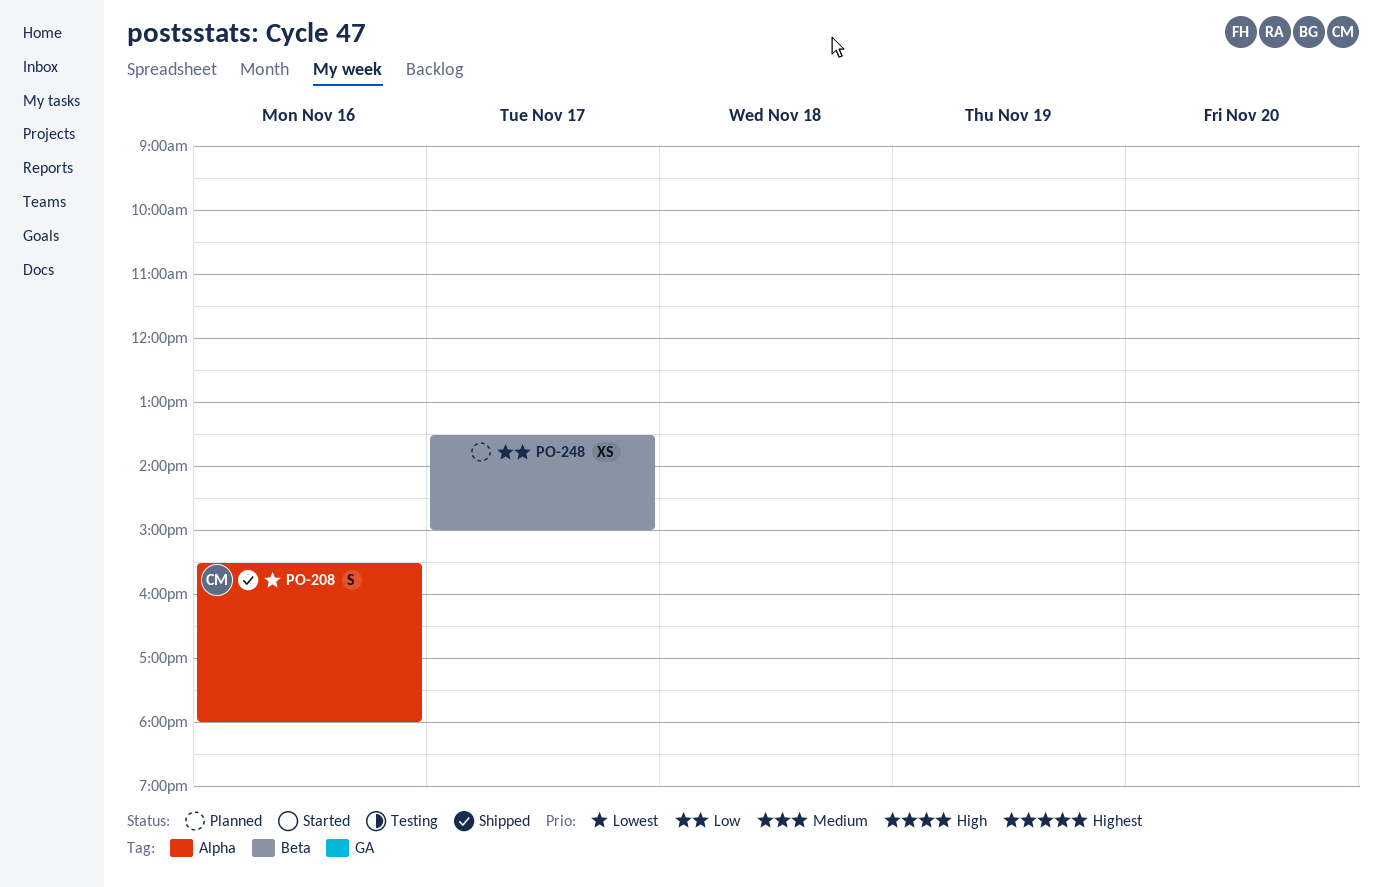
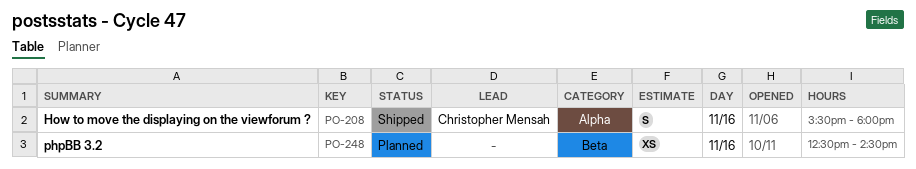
PO-248, day: Nov 17 -> Nov 16
PO-248, begins: 13:30 -> 12:30
PO-248, ends: 15:00 -> 14:30

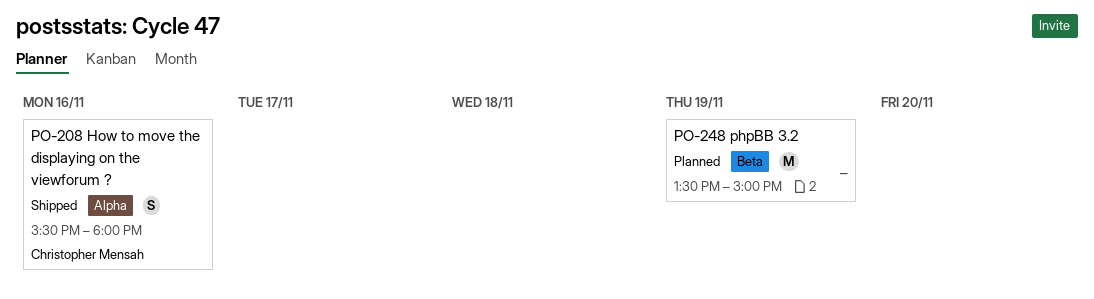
PO-248, estimate: XS -> M
PO-248, day: Nov 16 -> Nov 19
PO-248, begins: 12:30 -> 13:30
PO-248, ends: 14:30 -> 15:00

